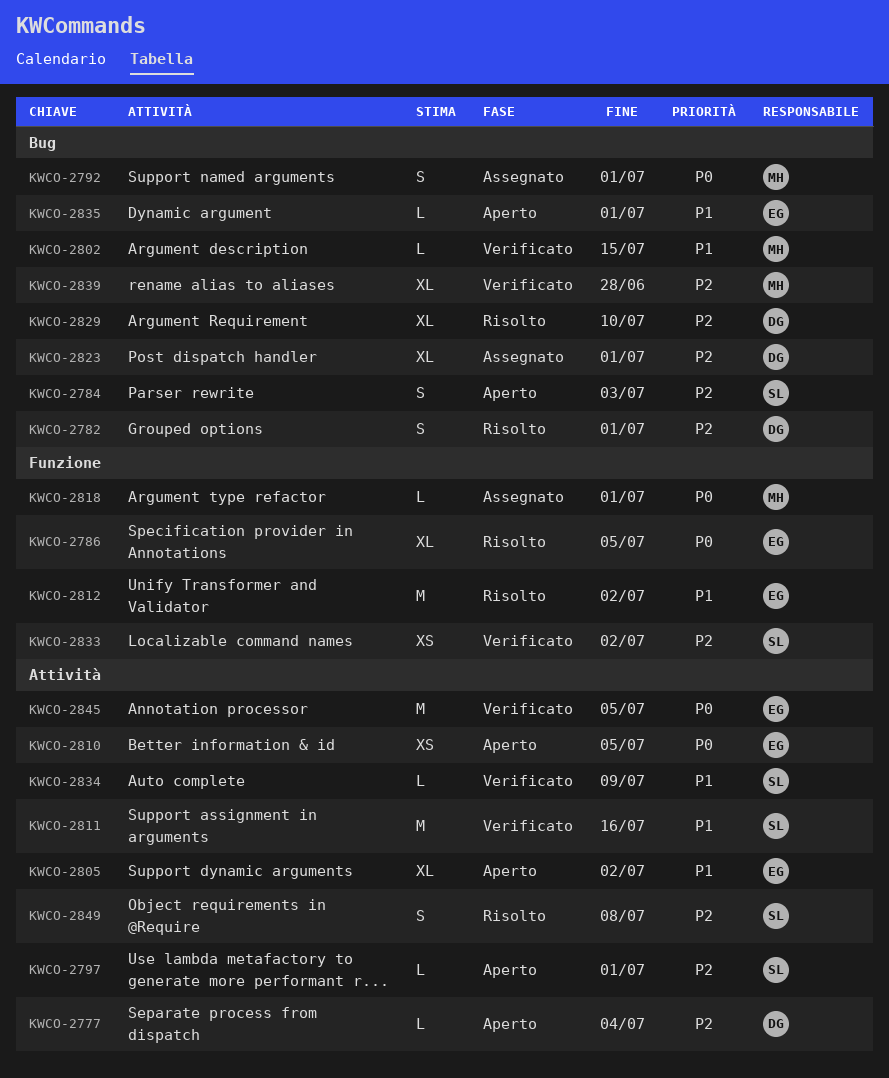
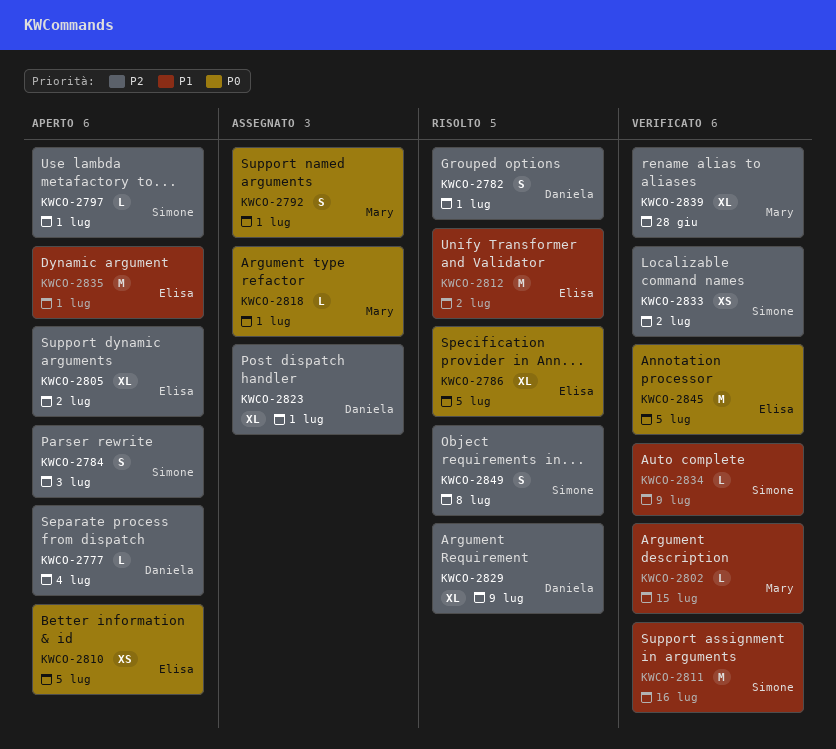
KWCO-2805, priority: P1 -> P2
KWCO-2829, due: Jul 10 -> Jul 9
KWCO-2835, estimate: L -> M

